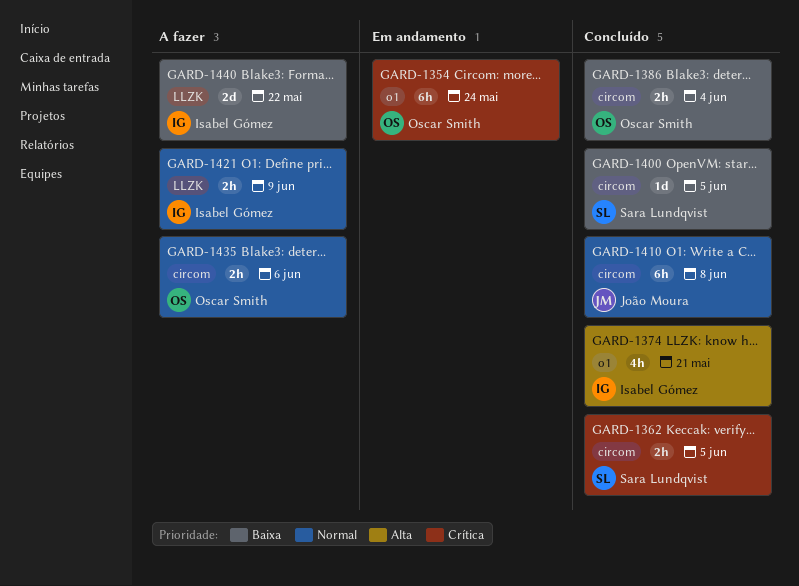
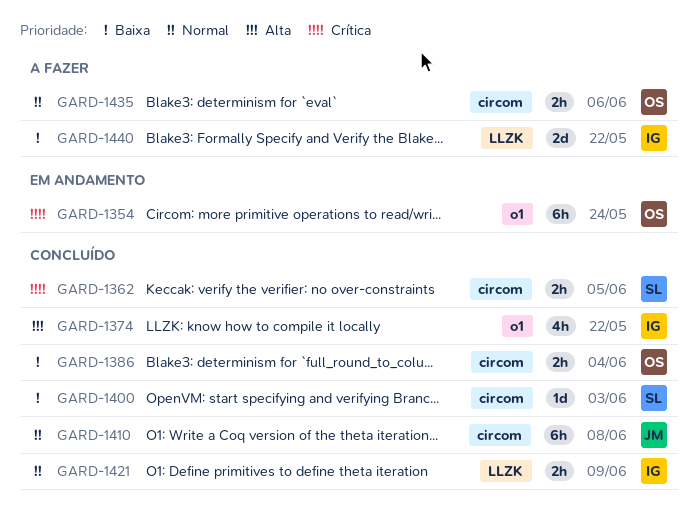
GARD-1374, due: May 21 -> May 22
GARD-1400, due: Jun 5 -> Jun 3
GARD-1421, status: A fazer -> Concluído

